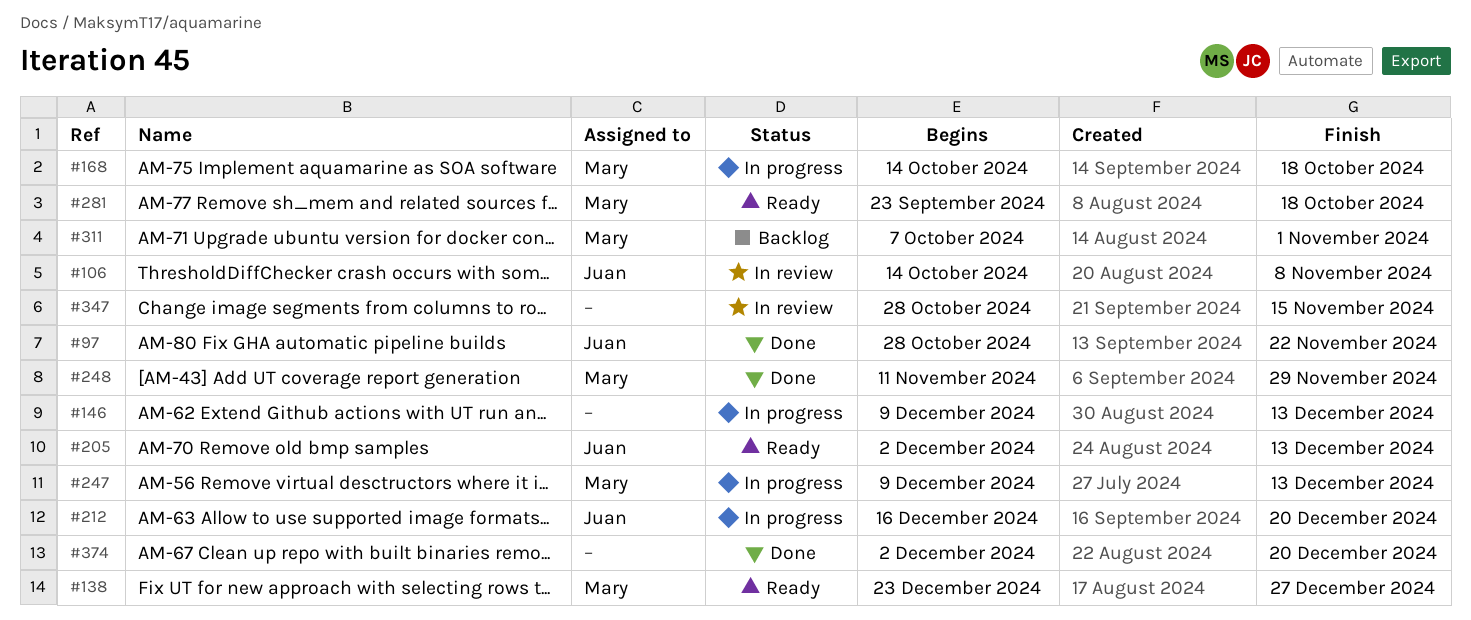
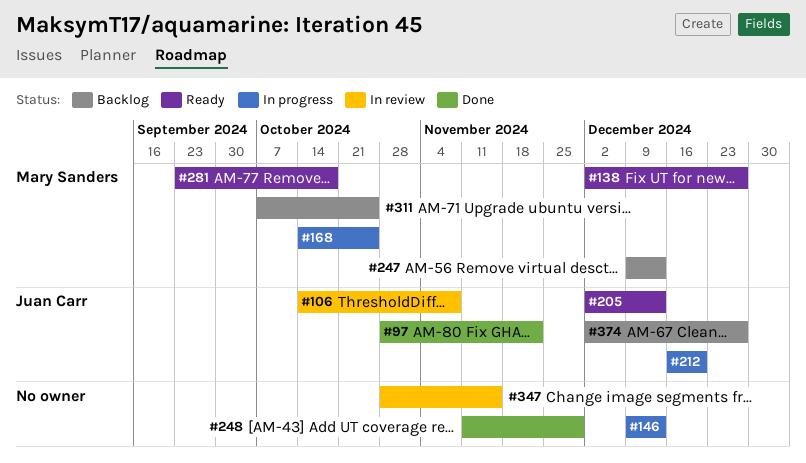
#138, start: Dec 23 -> Dec 2
#168, due: Oct 18 -> Oct 25
#247, status: In progress -> Backlog
#248, owner: Mary Sanders -> none
#311, due: Nov 1 -> Oct 25
#374, status: Done -> Backlog
#374, owner: none -> Juan Carr
#374, due: Dec 20 -> Dec 27

